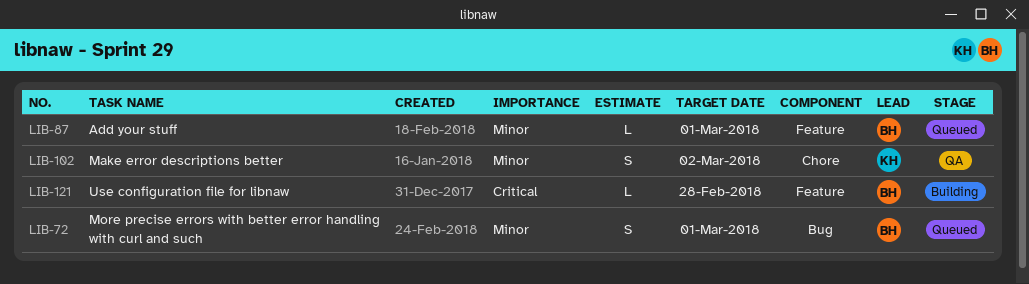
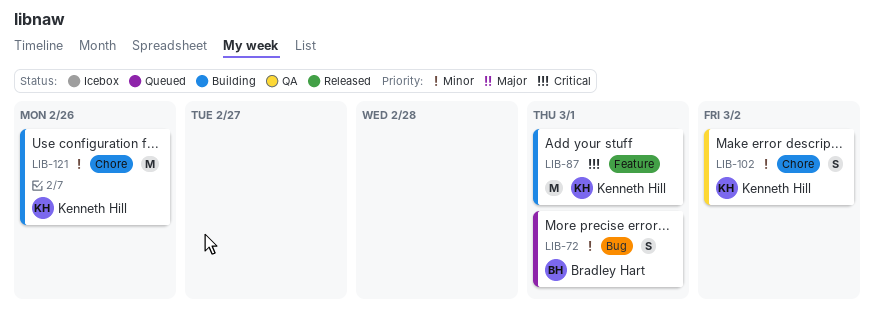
LIB-87, status: Queued -> Building
LIB-87, owner: Bradley Hart -> Kenneth Hill
LIB-87, priority: Minor -> Critical
LIB-87, estimate: L -> M
LIB-121, owner: Bradley Hart -> Kenneth Hill
LIB-121, priority: Critical -> Minor
LIB-121, label: Feature -> Chore
LIB-121, estimate: L -> M
LIB-121, due: Feb 28 -> Feb 26

